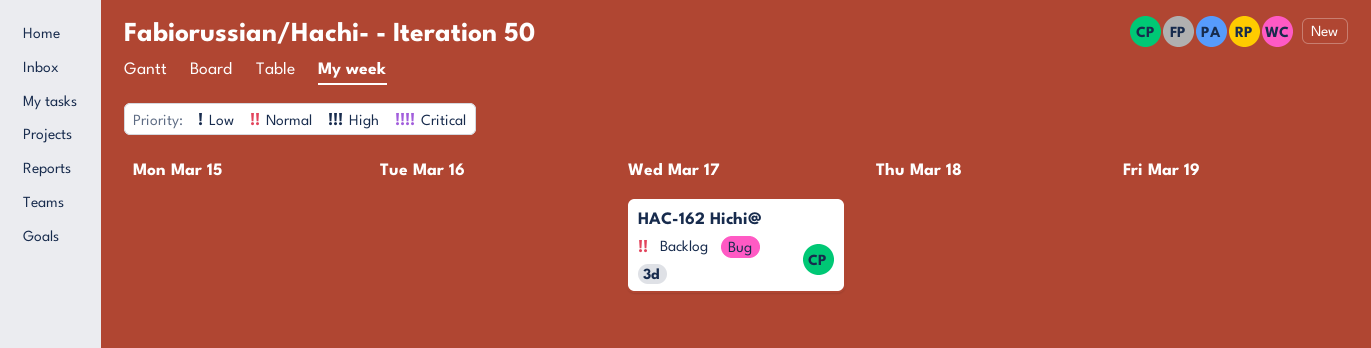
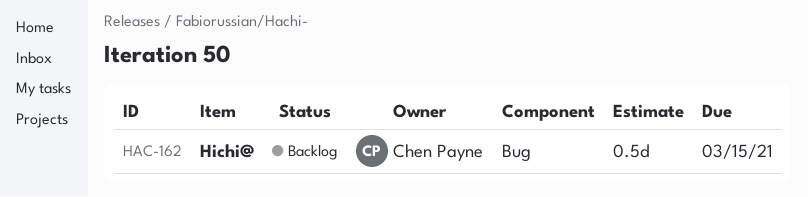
HAC-162, estimate: 3d -> 0.5d
HAC-162, due: Mar 17 -> Mar 15

